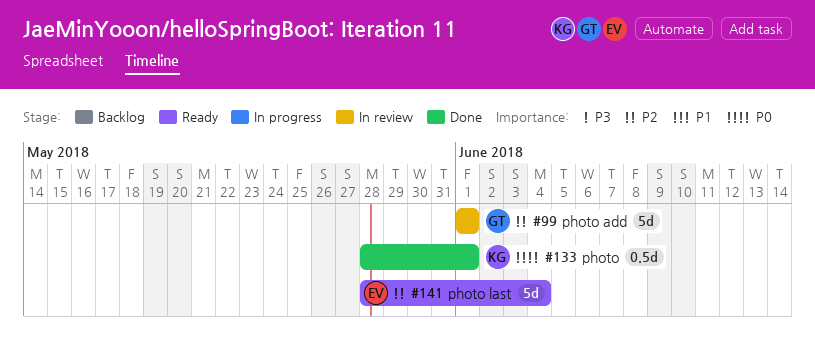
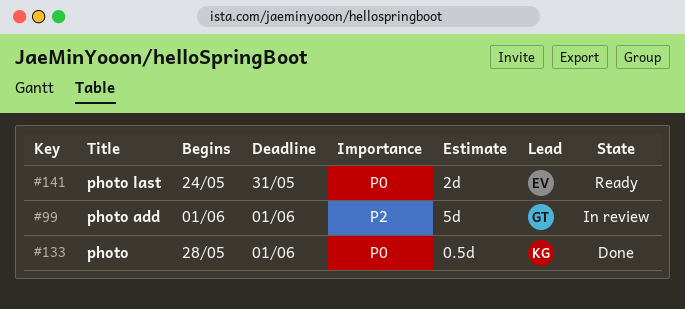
#141, priority: P2 -> P0
#141, estimate: 5d -> 2d
#141, start: May 28 -> May 24
#141, due: Jun 4 -> May 31

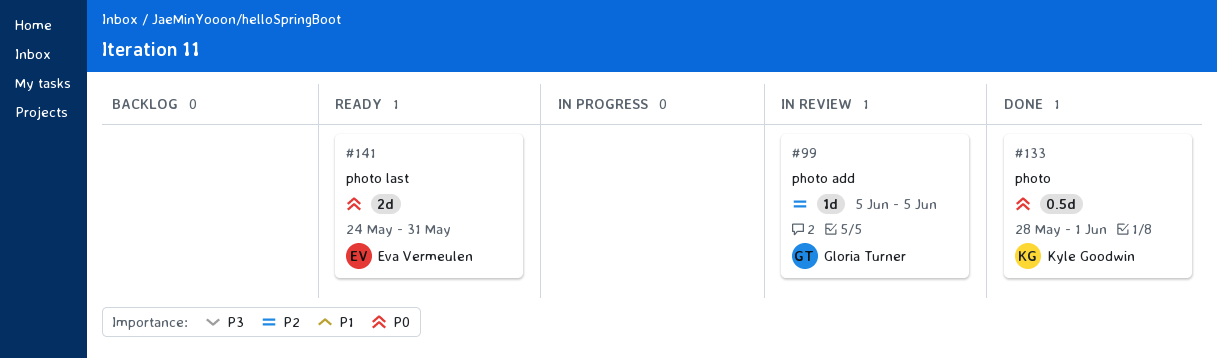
#99, estimate: 5d -> 1d
#99, start: Jun 1 -> Jun 5
#99, due: Jun 1 -> Jun 5

